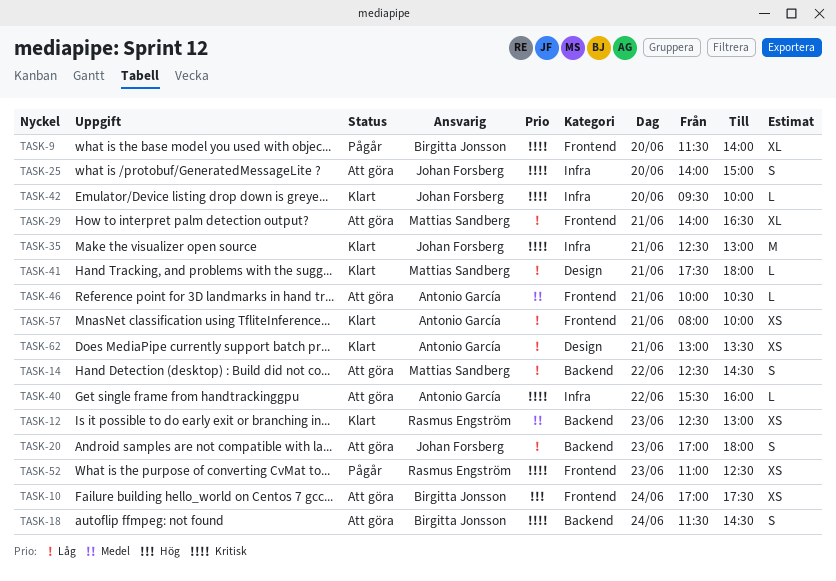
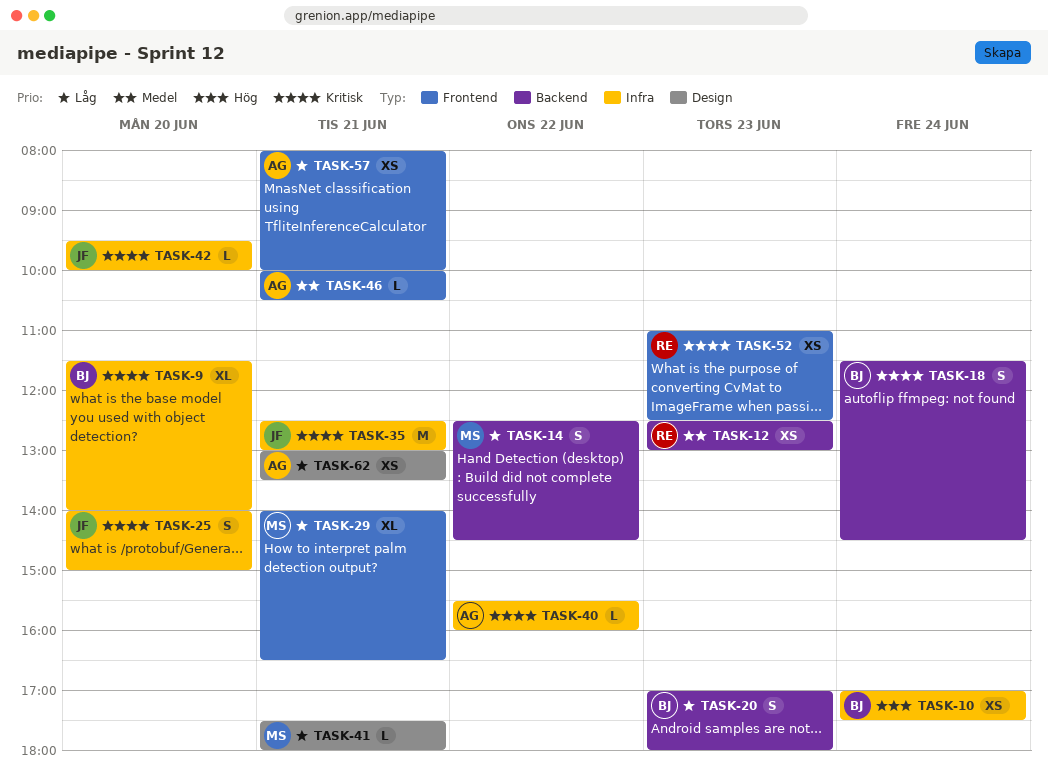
TASK-9, label: Frontend -> Infra
TASK-10, label: Frontend -> Infra
TASK-20, owner: Johan Forsberg -> Birgitta Jonsson

